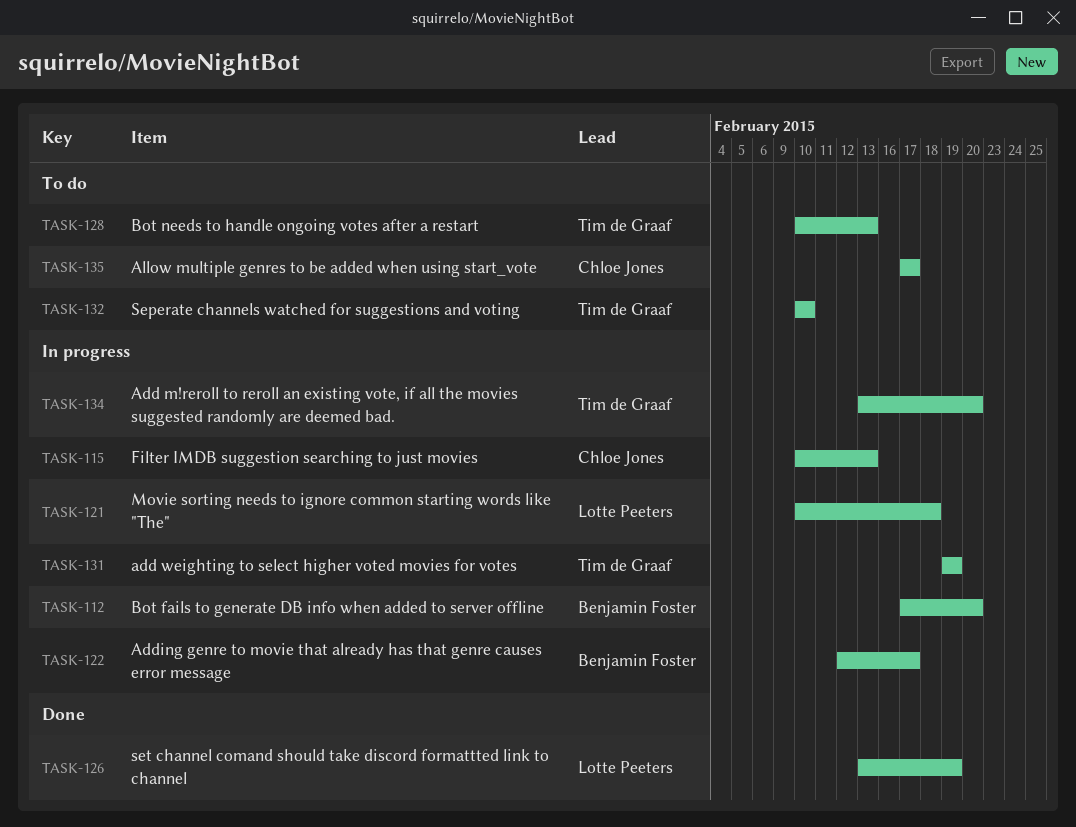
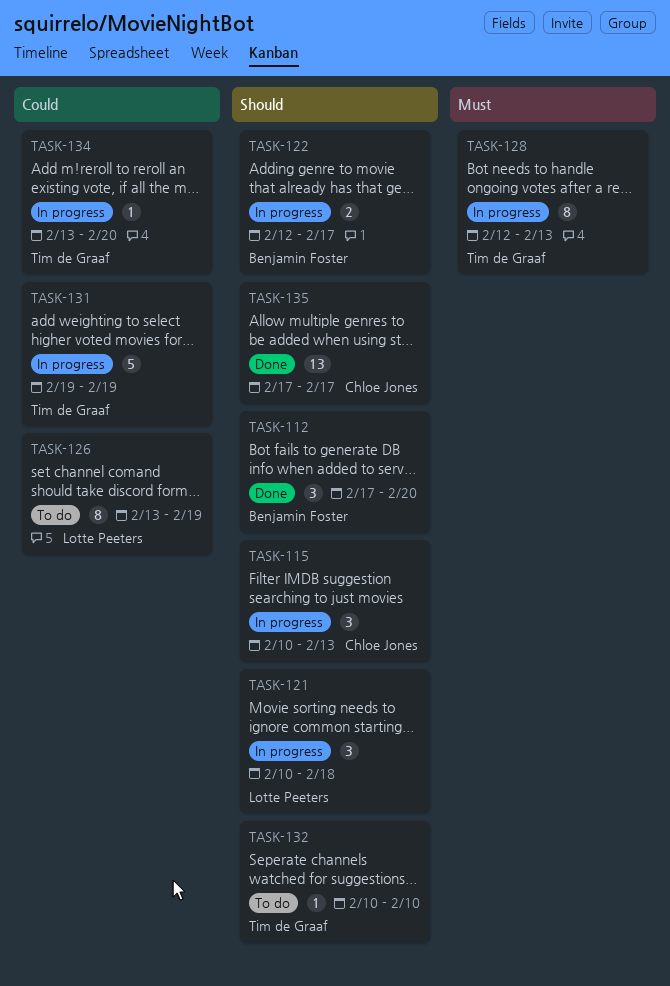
TASK-112, status: In progress -> Done
TASK-126, status: Done -> To do
TASK-128, status: To do -> In progress
TASK-128, start: Feb 10 -> Feb 12
TASK-135, status: To do -> Done

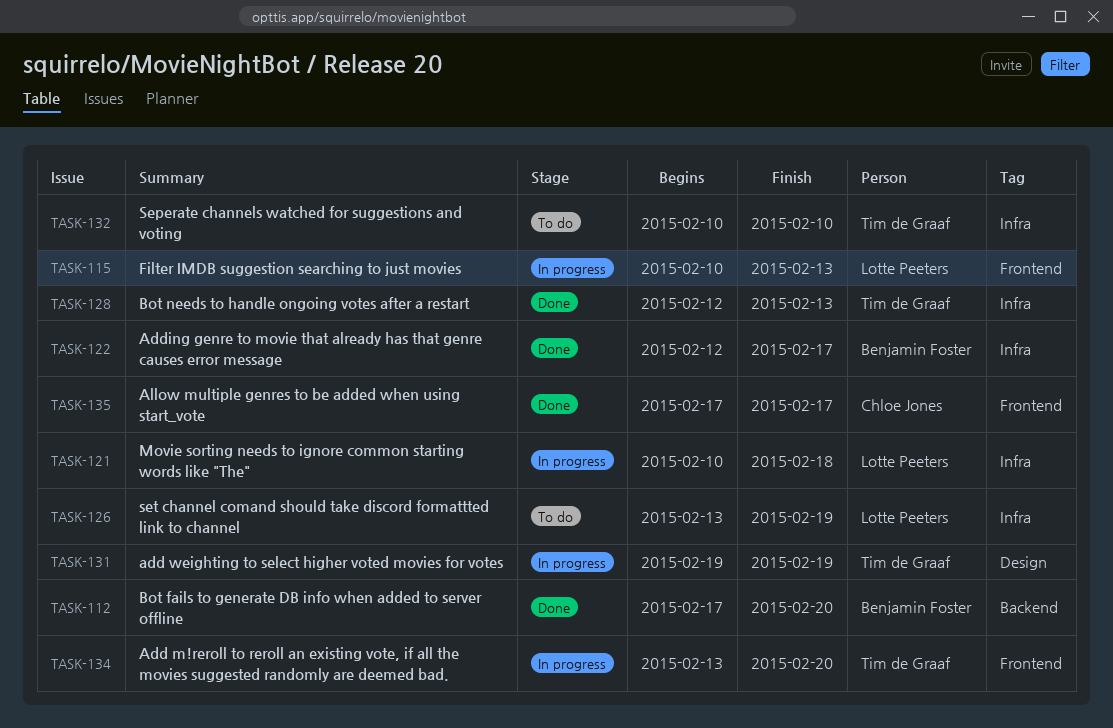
TASK-115, owner: Chloe Jones -> Lotte Peeters
TASK-122, status: In progress -> Done
TASK-128, status: In progress -> Done

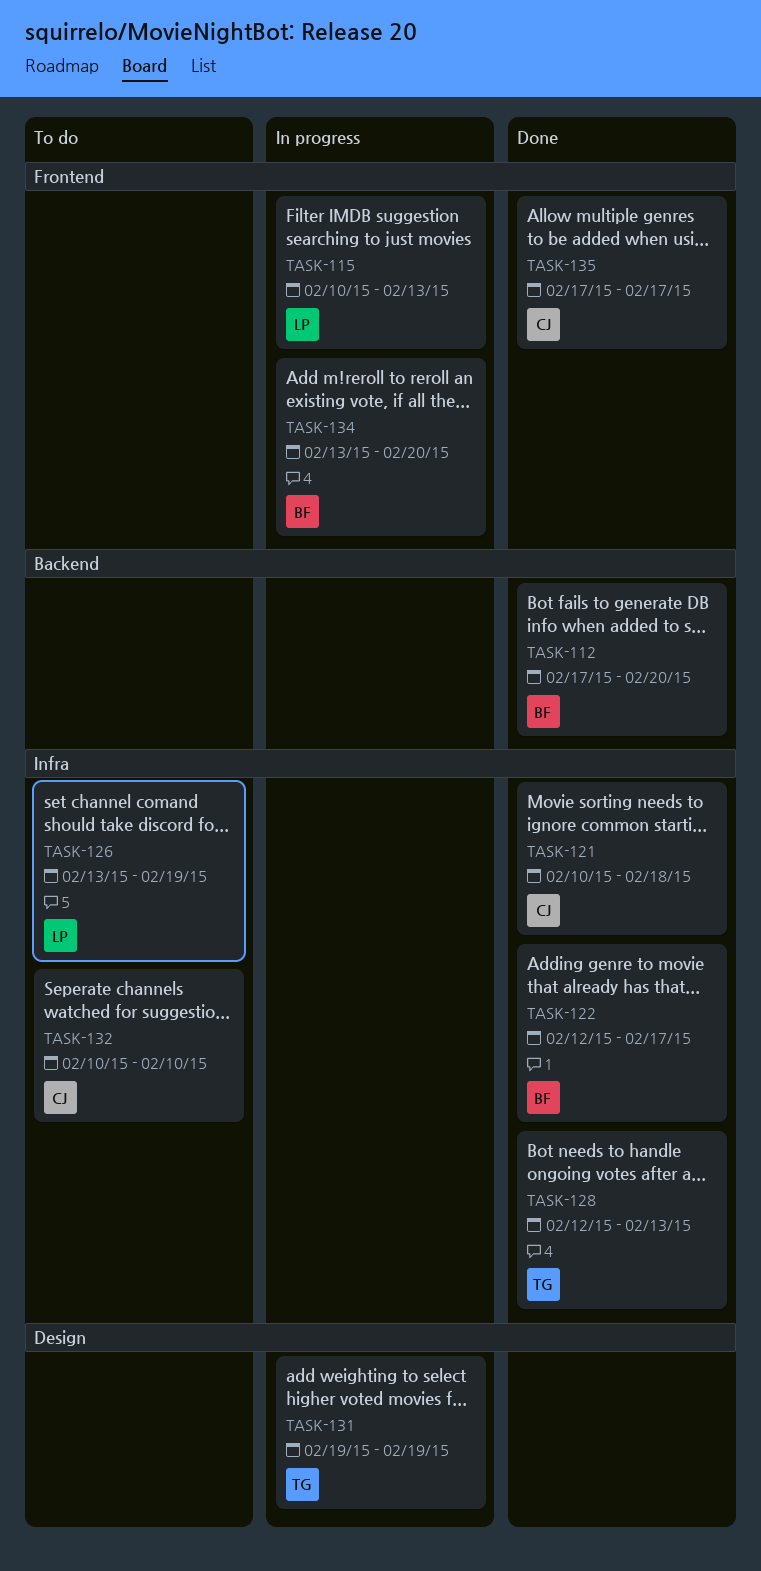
TASK-121, status: In progress -> Done
TASK-121, owner: Lotte Peeters -> Chloe Jones
TASK-132, owner: Tim de Graaf -> Chloe Jones
TASK-134, owner: Tim de Graaf -> Benjamin Foster

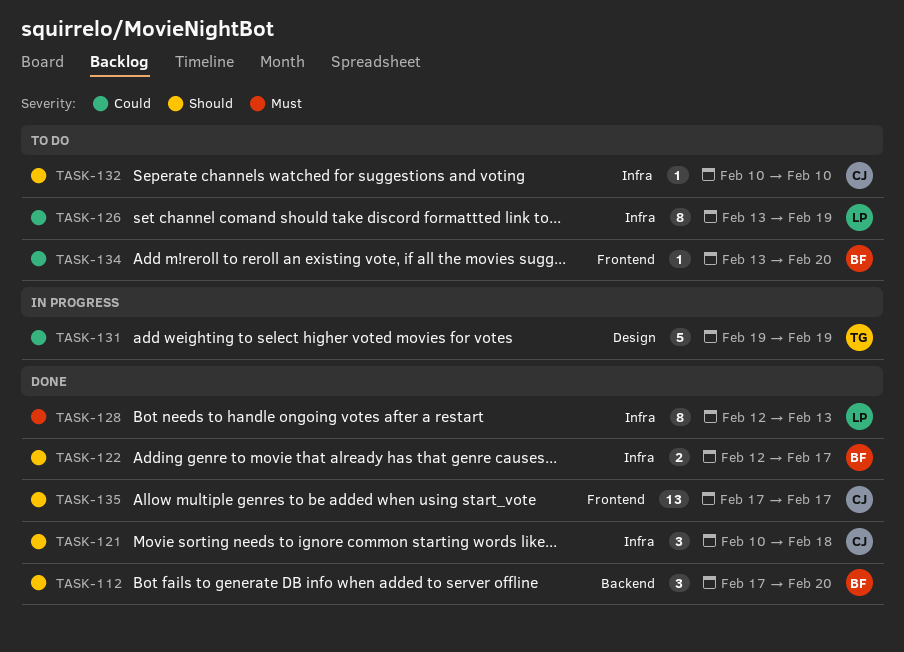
TASK-115: present -> none
TASK-128, owner: TG -> LP
TASK-134, status: In progress -> To do

